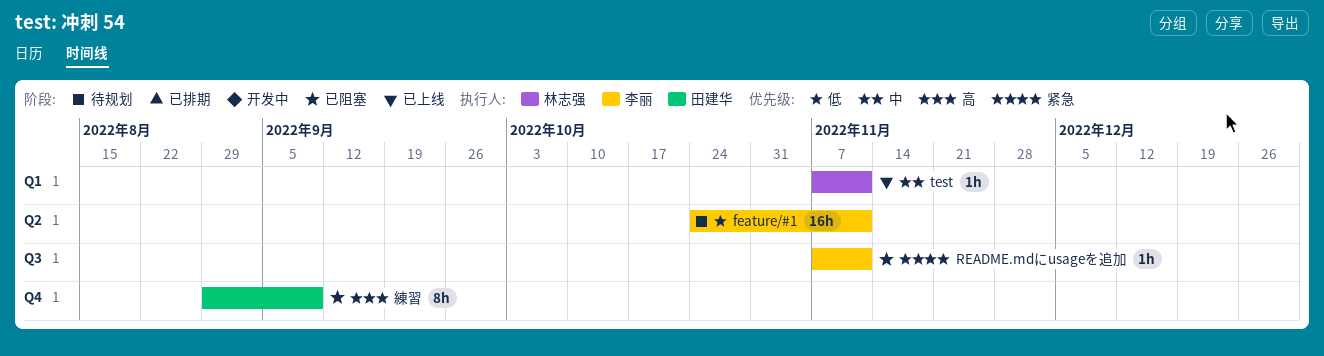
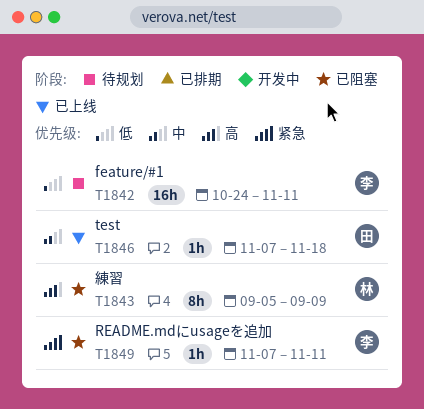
test, owner: 林志强 -> 田建华
test, due: Nov 11 -> Nov 18
練習, owner: 田建华 -> 林志强
練習, start: Aug 29 -> Sep 5

